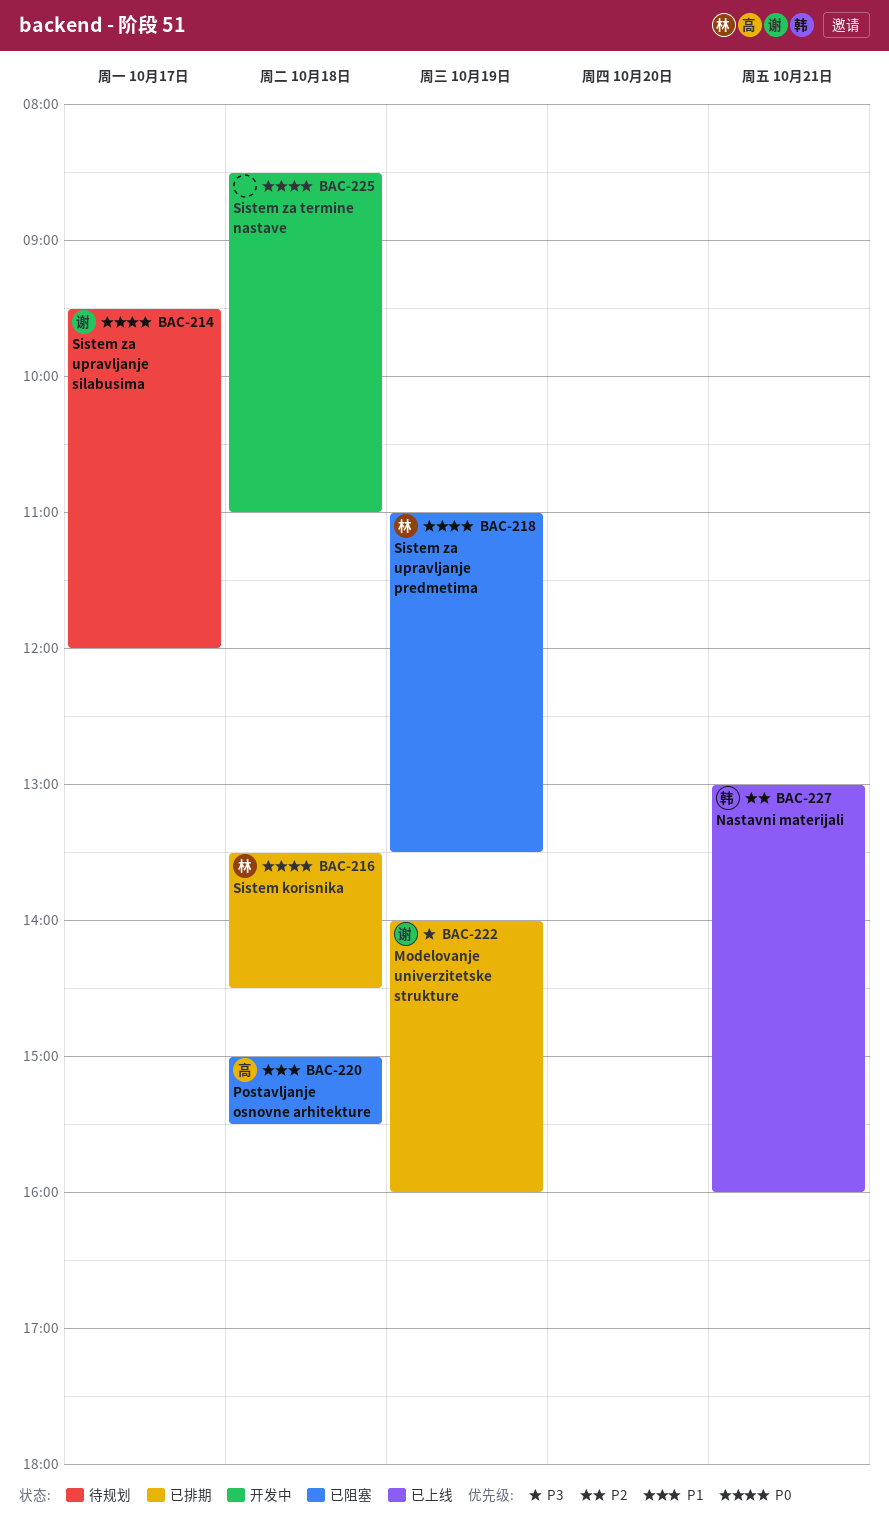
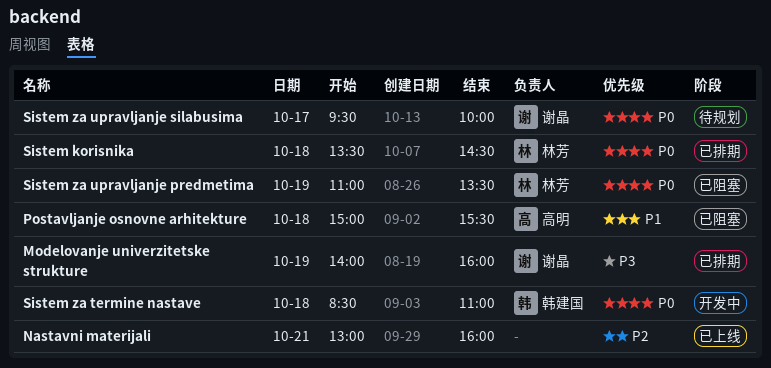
Nastavni materijali, owner: 韩建国 -> none
Sistem za termine nastave, owner: none -> 韩建国
Sistem za upravljanje silabusima, ends: 12:00 -> 10:00

